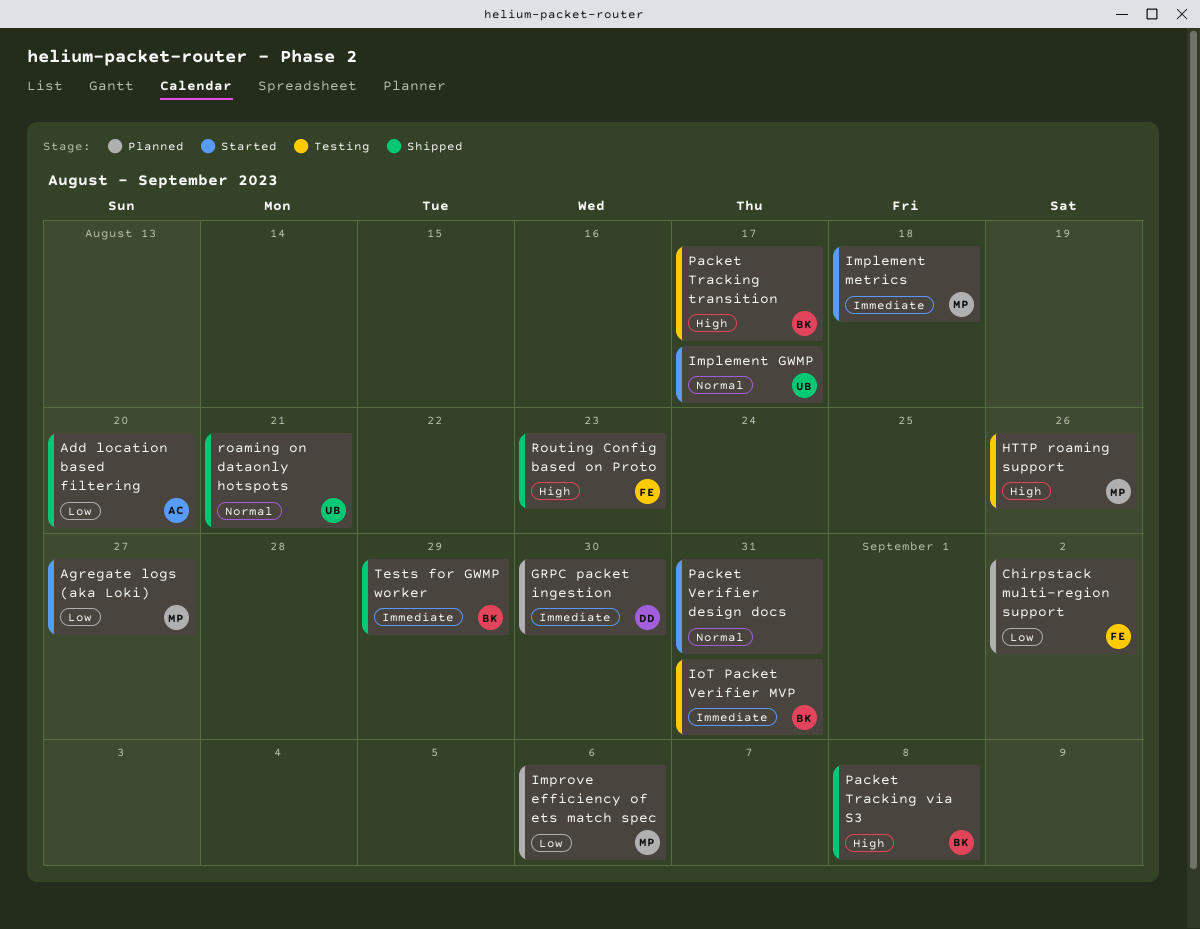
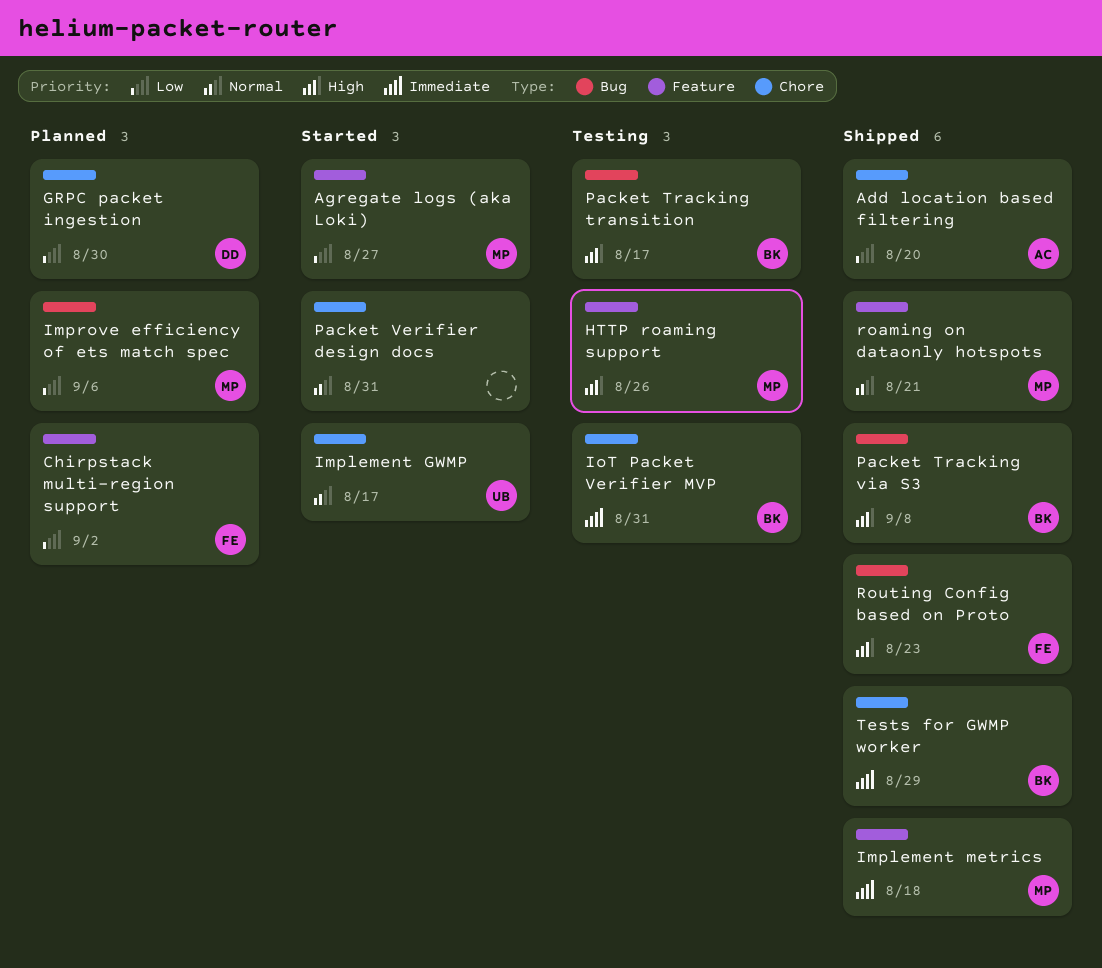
GRPC packet ingestion, priority: Immediate -> Low
Implement metrics, status: Started -> Shipped
roaming on dataonly hotspots, owner: UB -> MP

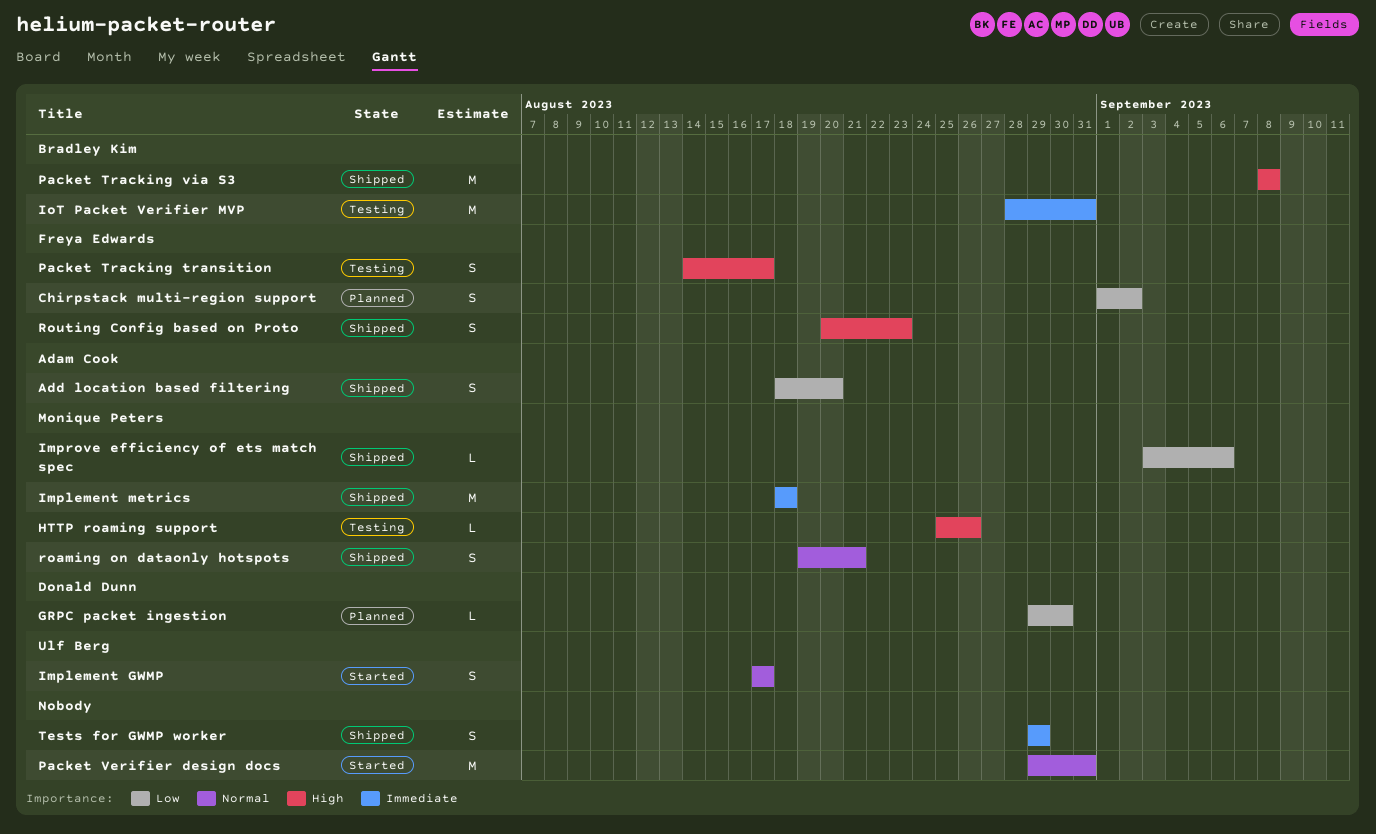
Agregate logs (aka Loki): present -> none
Improve efficiency of ets match spec, status: Planned -> Shipped
Packet Tracking transition, owner: Bradley Kim -> Freya Edwards
Tests for GWMP worker, owner: Bradley Kim -> none

